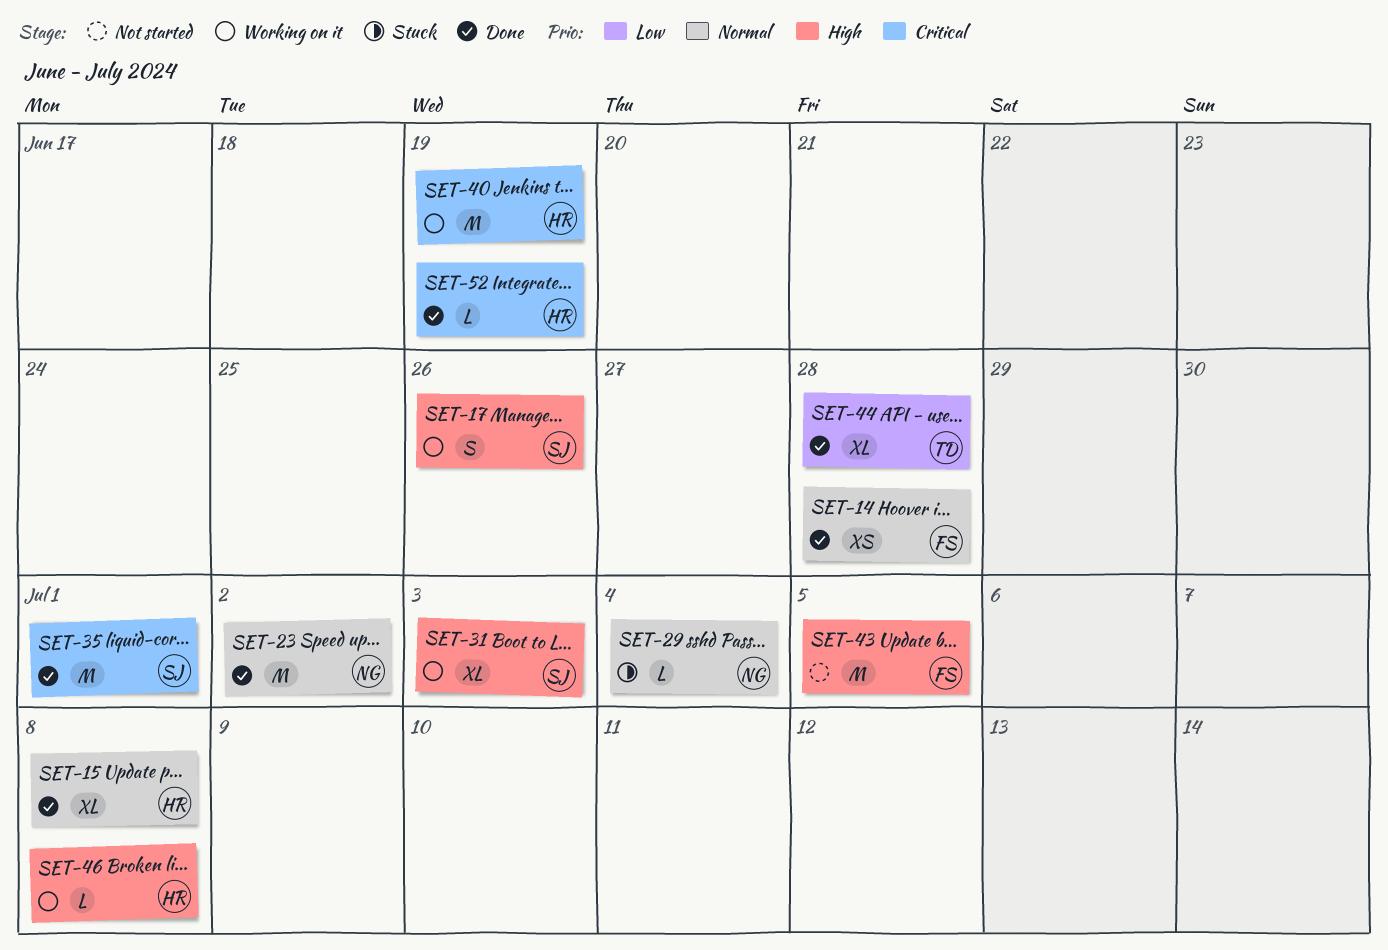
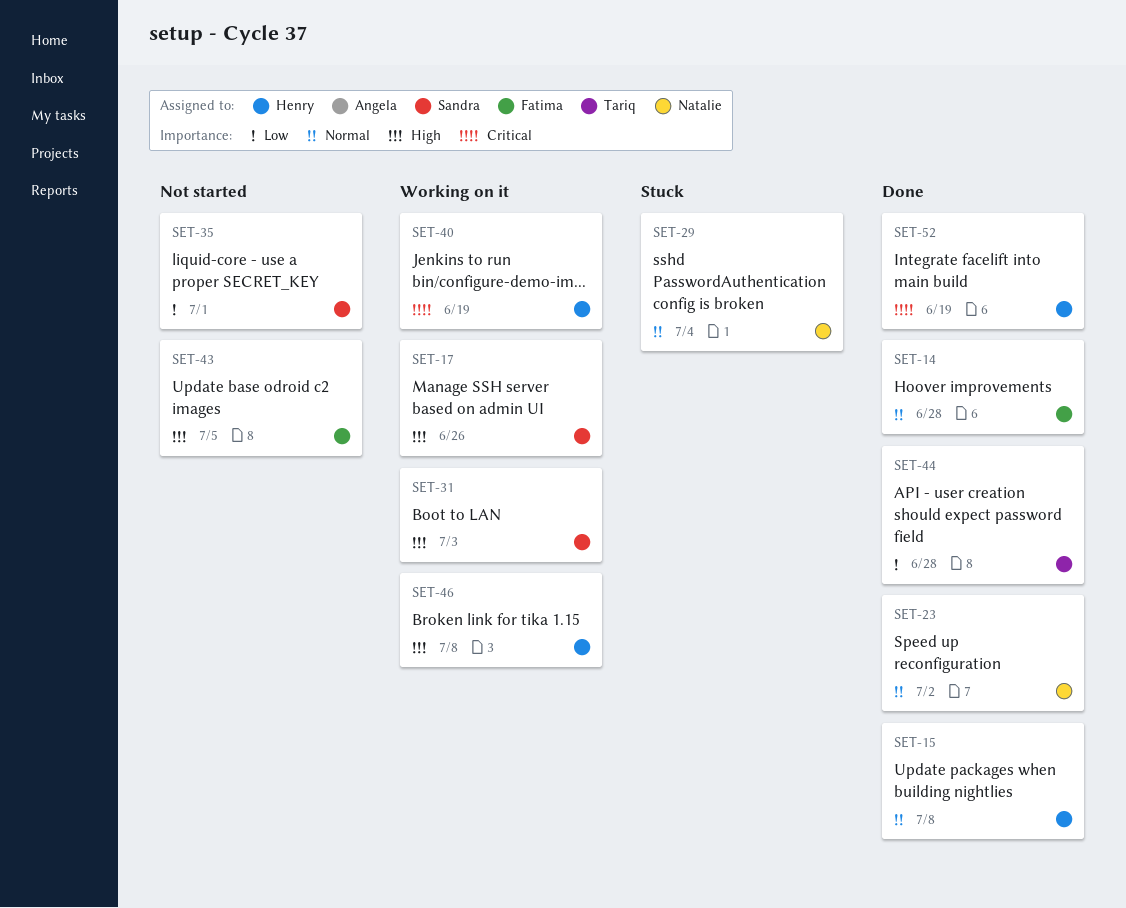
SET-35, status: Done -> Not started
SET-35, priority: Critical -> Low

